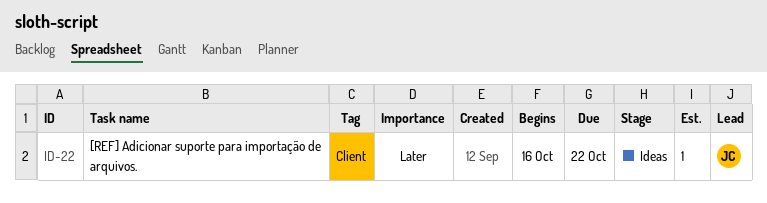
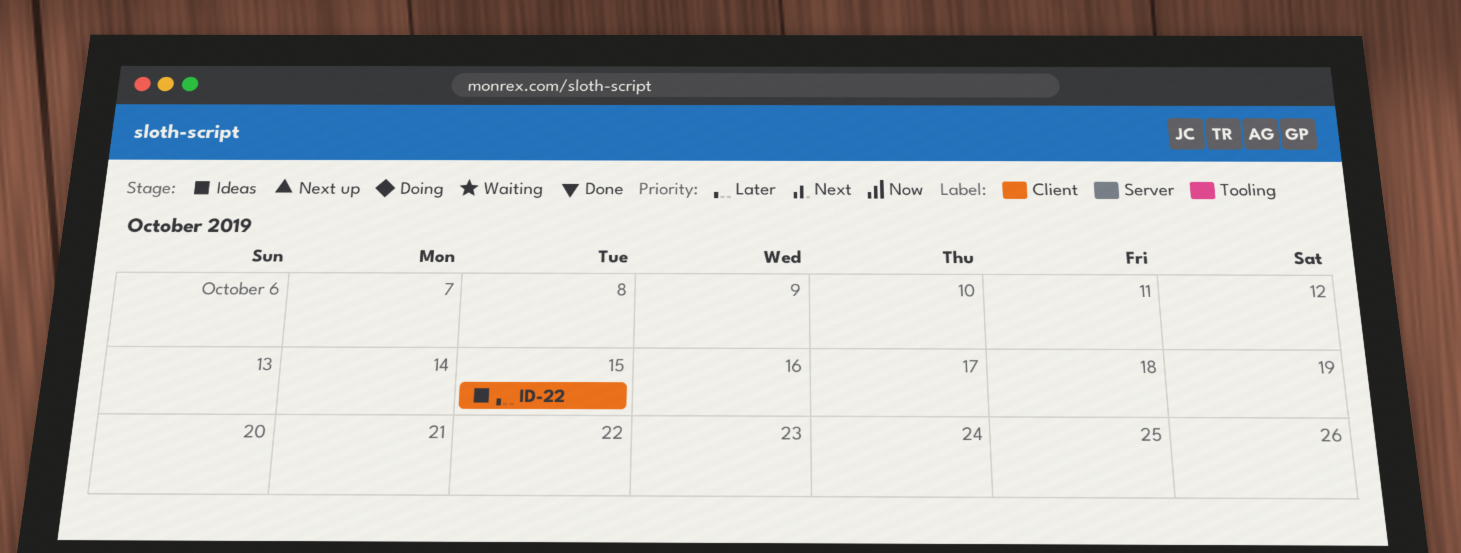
ID-22, start: Oct 16 -> Oct 15
ID-22, due: Oct 22 -> Oct 15

